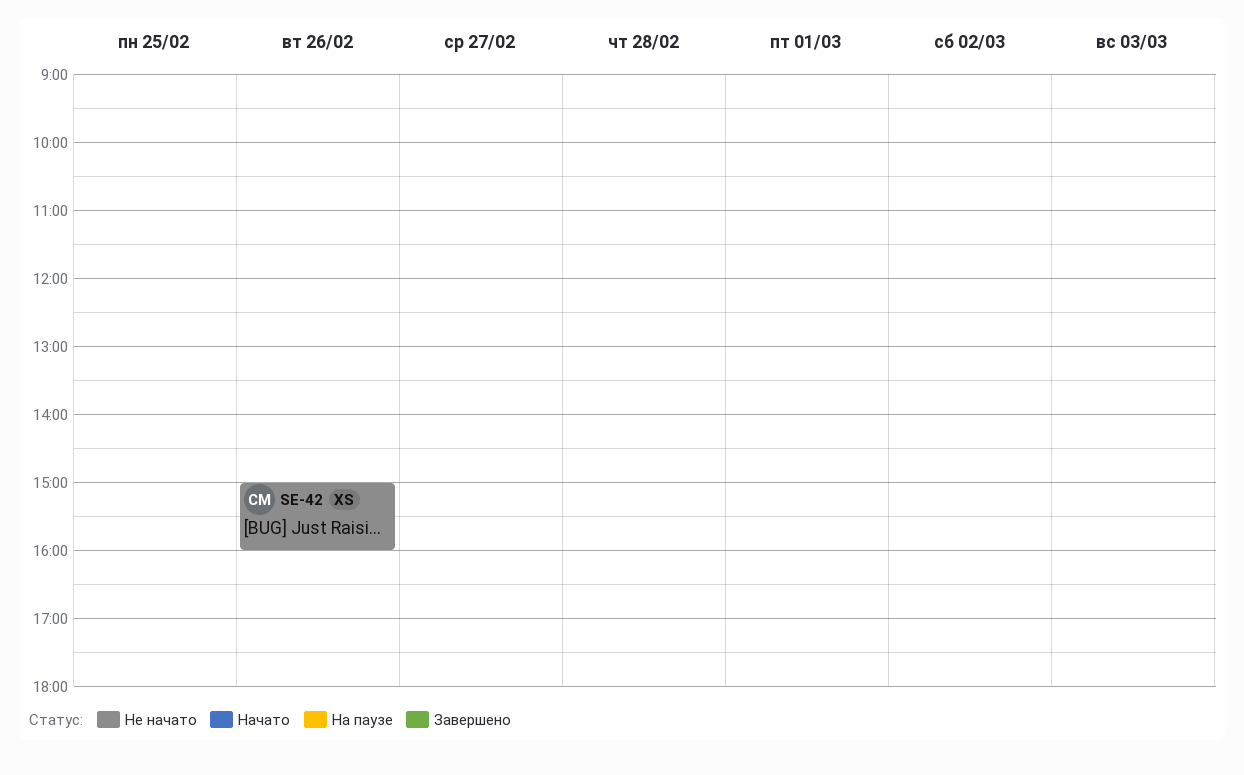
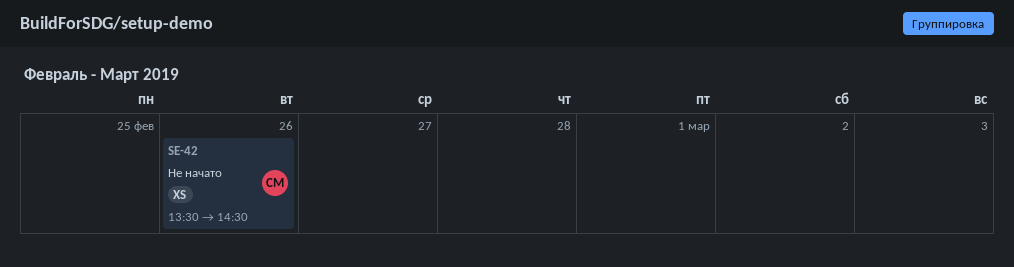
SE-42, begins: 15:00 -> 13:30
SE-42, ends: 16:00 -> 14:30

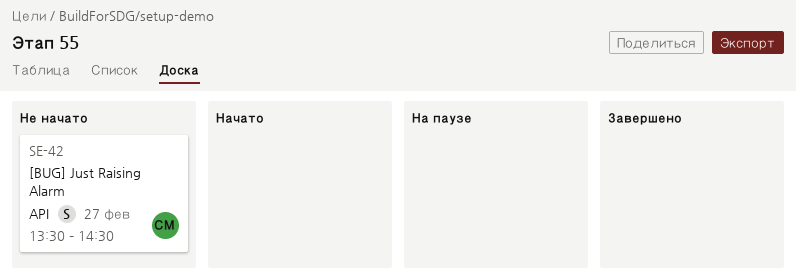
SE-42, estimate: XS -> S
SE-42, day: Feb 26 -> Feb 27

